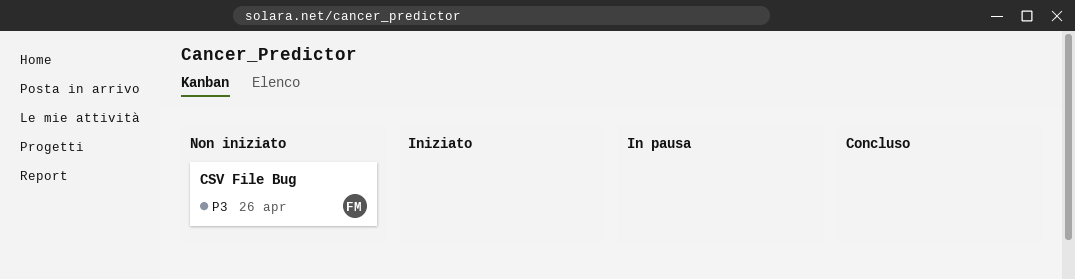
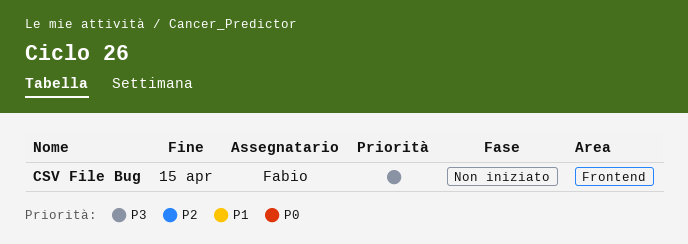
CSV File Bug, due: Apr 26 -> Apr 15

